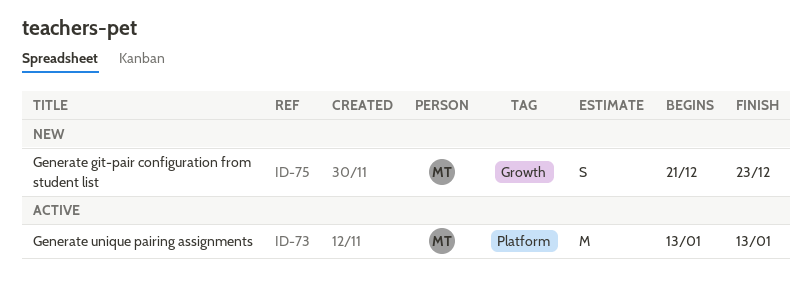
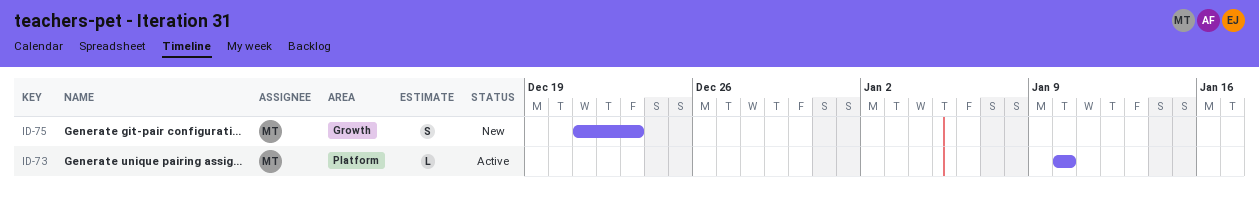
ID-73, estimate: M -> L
ID-73, start: Jan 13 -> Jan 10
ID-73, due: Jan 13 -> Jan 10

